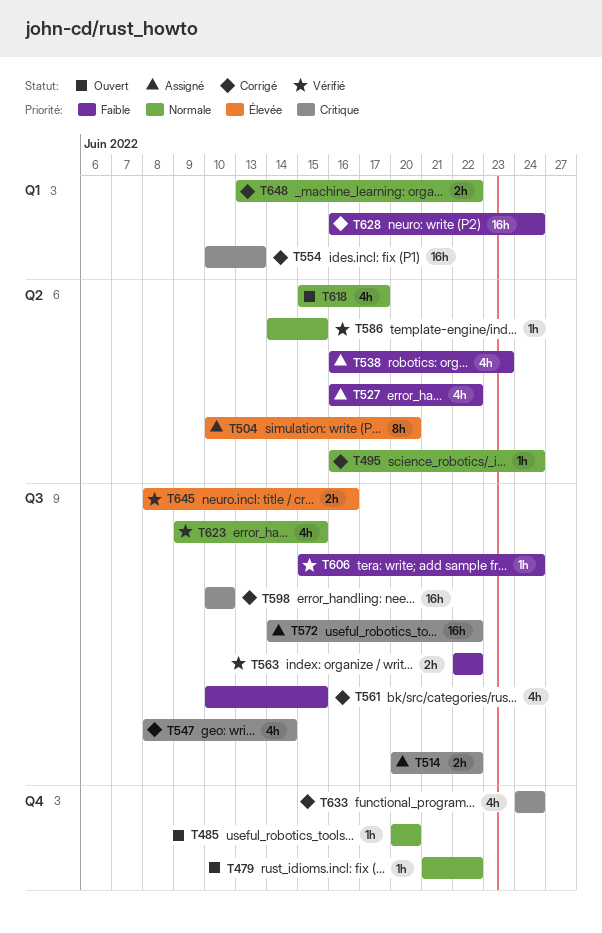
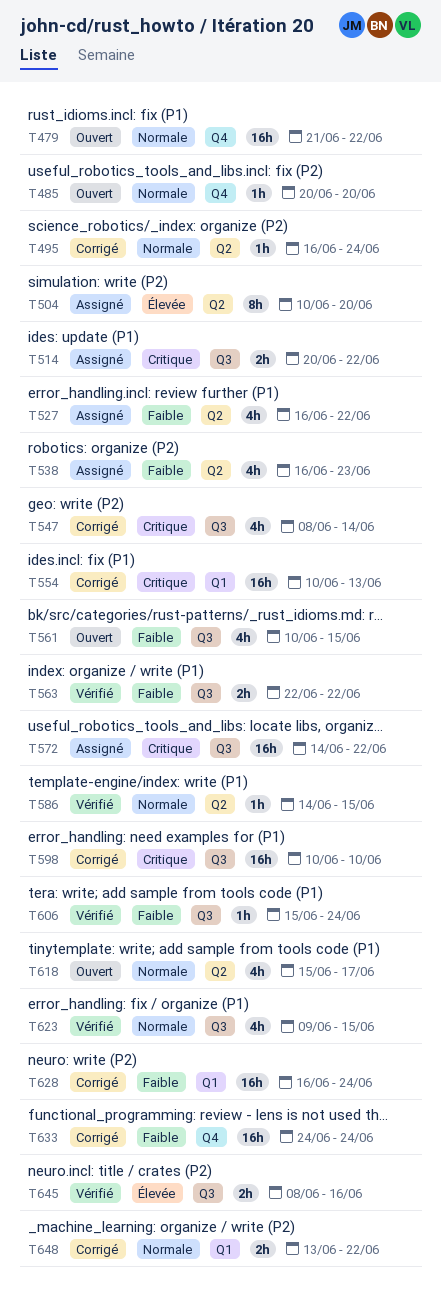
T479, estimate: 1h -> 16h
T561, status: Corrigé -> Ouvert
T633, priority: Critique -> Faible
T633, estimate: 4h -> 16h

